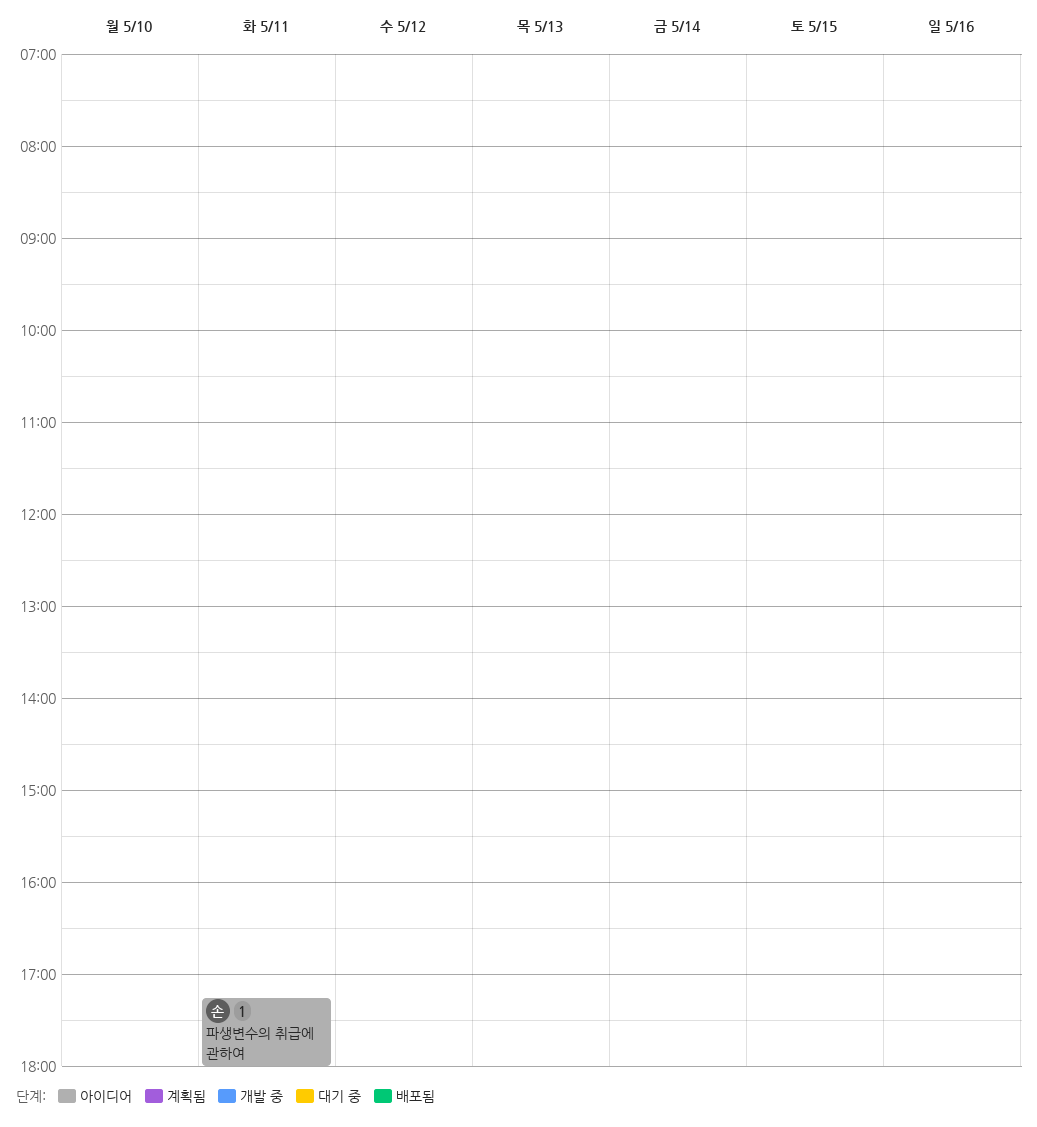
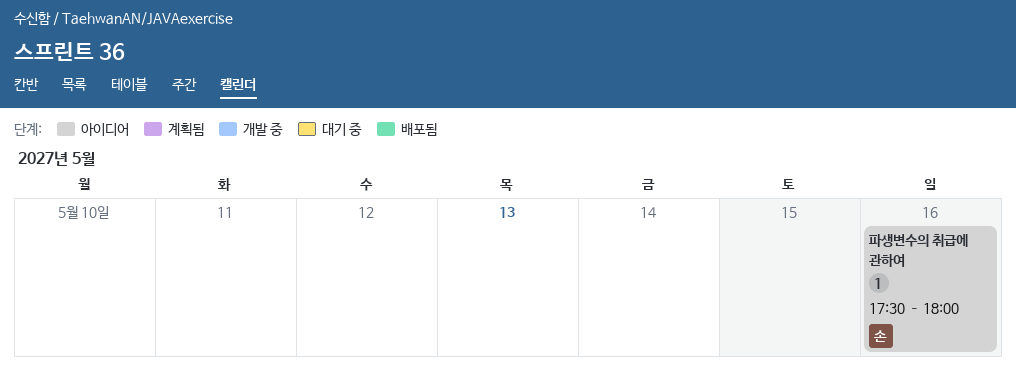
파생변수의 취급에 관하여, day: May 11 -> May 16
파생변수의 취급에 관하여, begins: 17:15 -> 17:30

